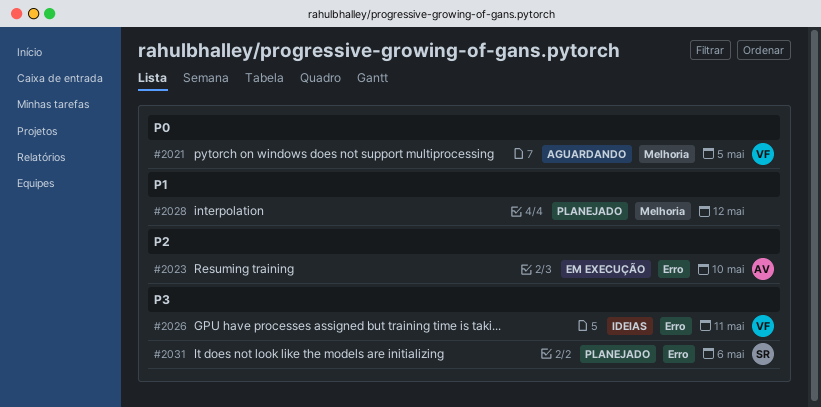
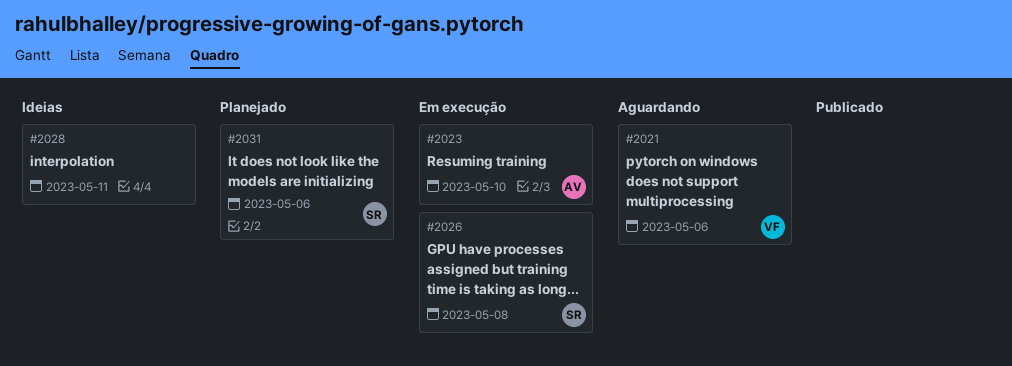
#2021, due: May 5 -> May 6
#2026, status: Ideias -> Em execução
#2026, owner: VF -> SR
#2026, due: May 11 -> May 8
#2028, status: Planejado -> Ideias
#2028, due: May 12 -> May 11

